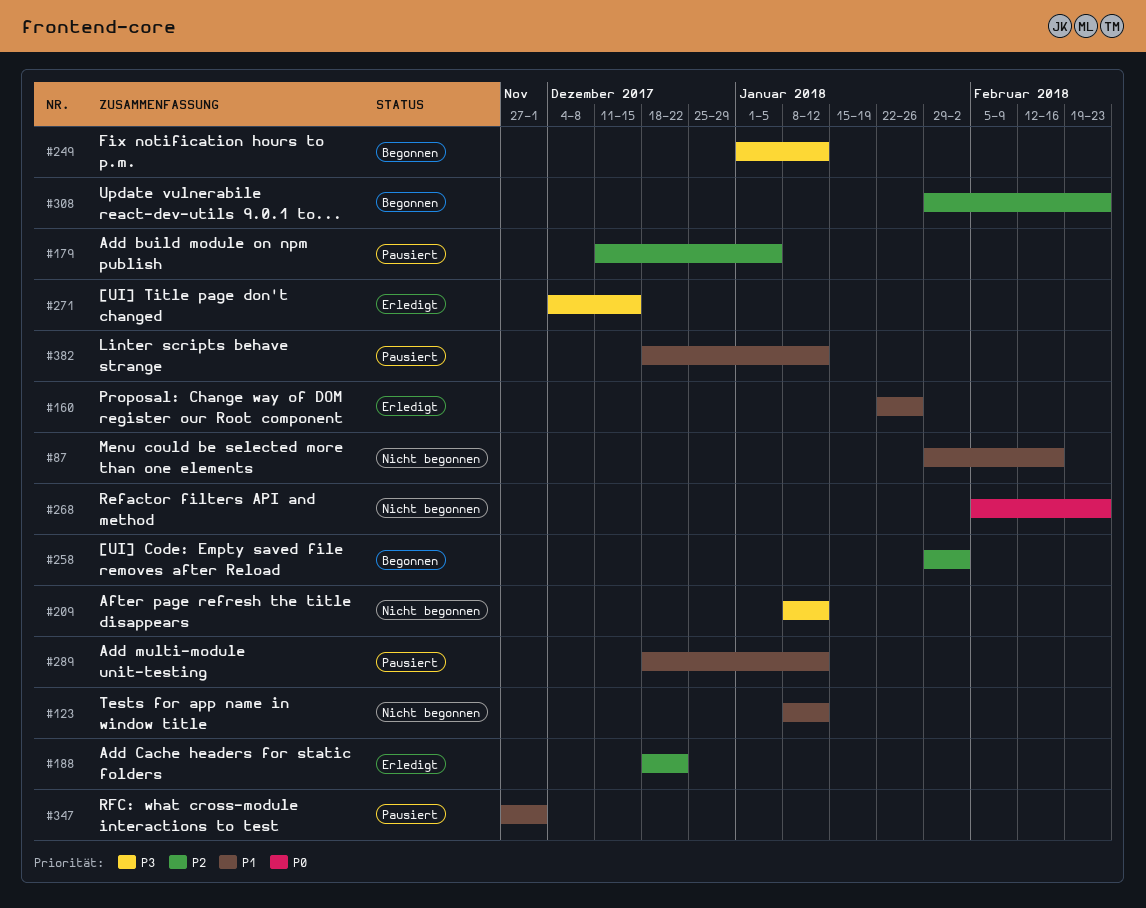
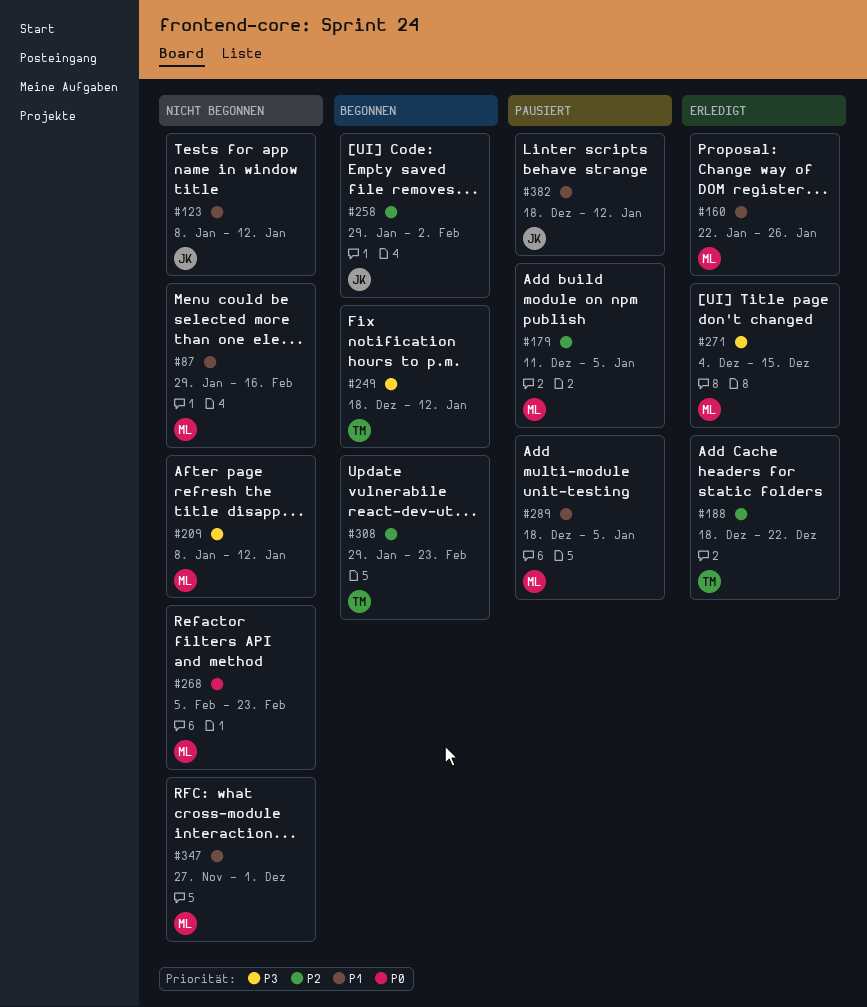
#249, start: Jan 1 -> Dec 18
#289, due: Jan 12 -> Jan 5
#347, status: Pausiert -> Nicht begonnen

